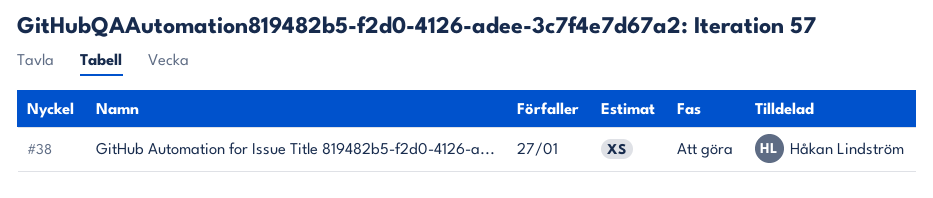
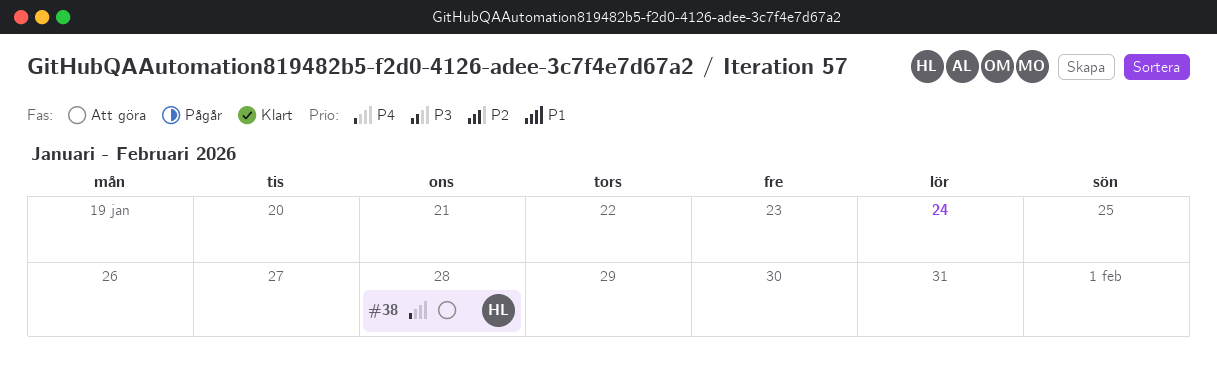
#38, due: Jan 27 -> Jan 28

